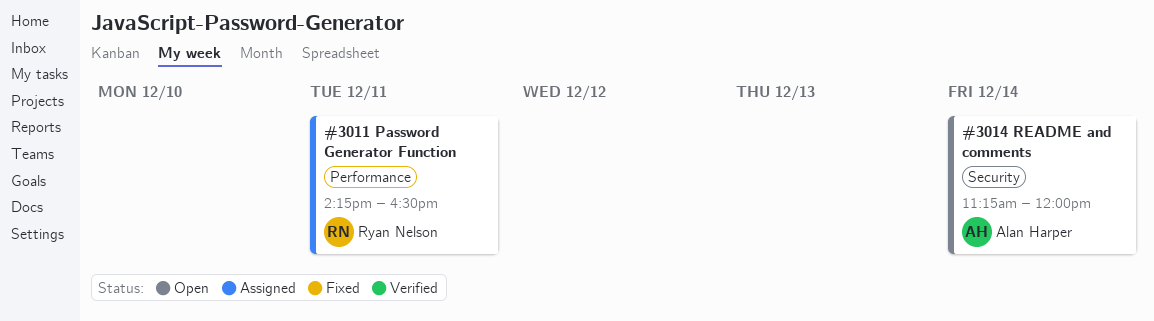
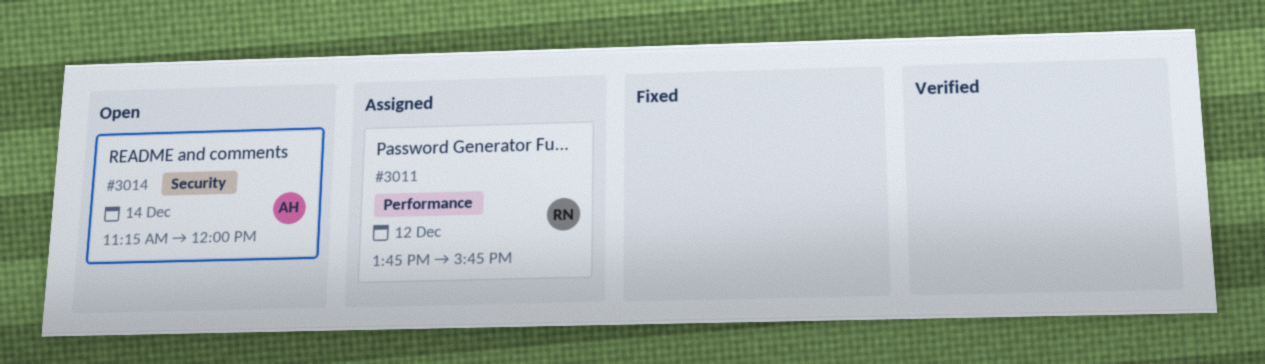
#3011, day: Dec 11 -> Dec 12
#3011, begins: 14:15 -> 13:45
#3011, ends: 16:30 -> 15:45

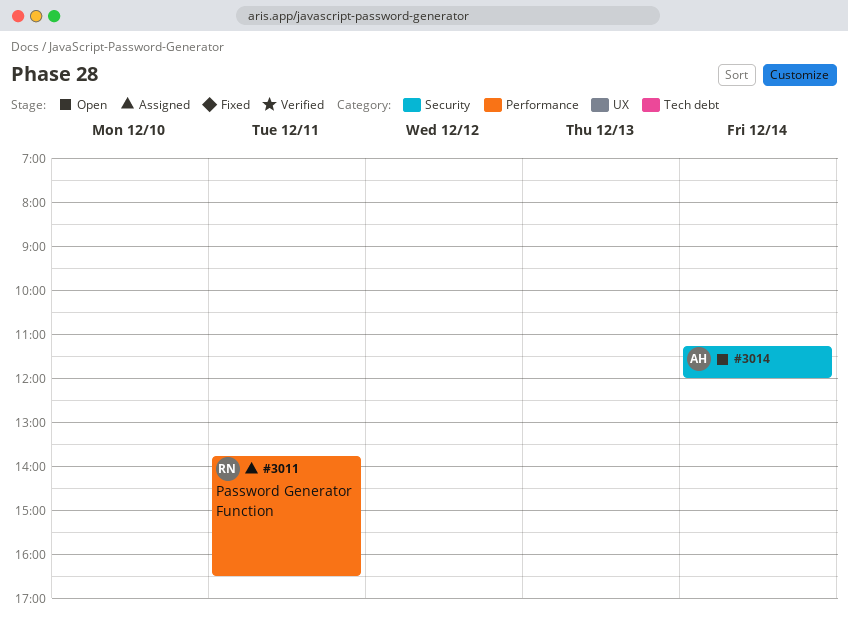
#3011, day: Dec 12 -> Dec 11
#3011, ends: 15:45 -> 16:30

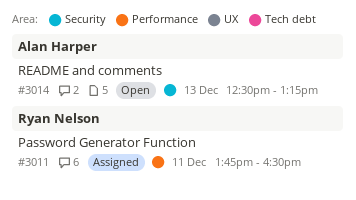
#3014, day: Dec 14 -> Dec 13
#3014, begins: 11:15 -> 12:30
#3014, ends: 12:00 -> 13:15

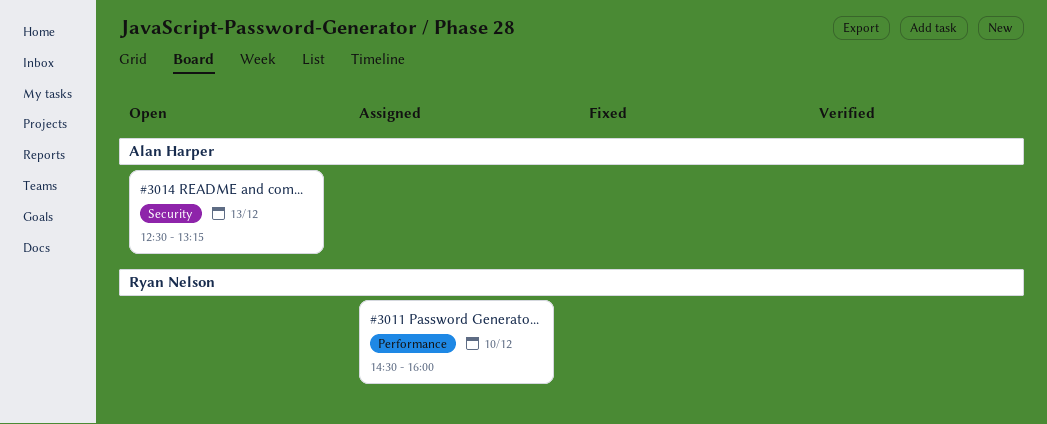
#3011, day: Dec 11 -> Dec 10
#3011, begins: 13:45 -> 14:30
#3011, ends: 16:30 -> 16:00

